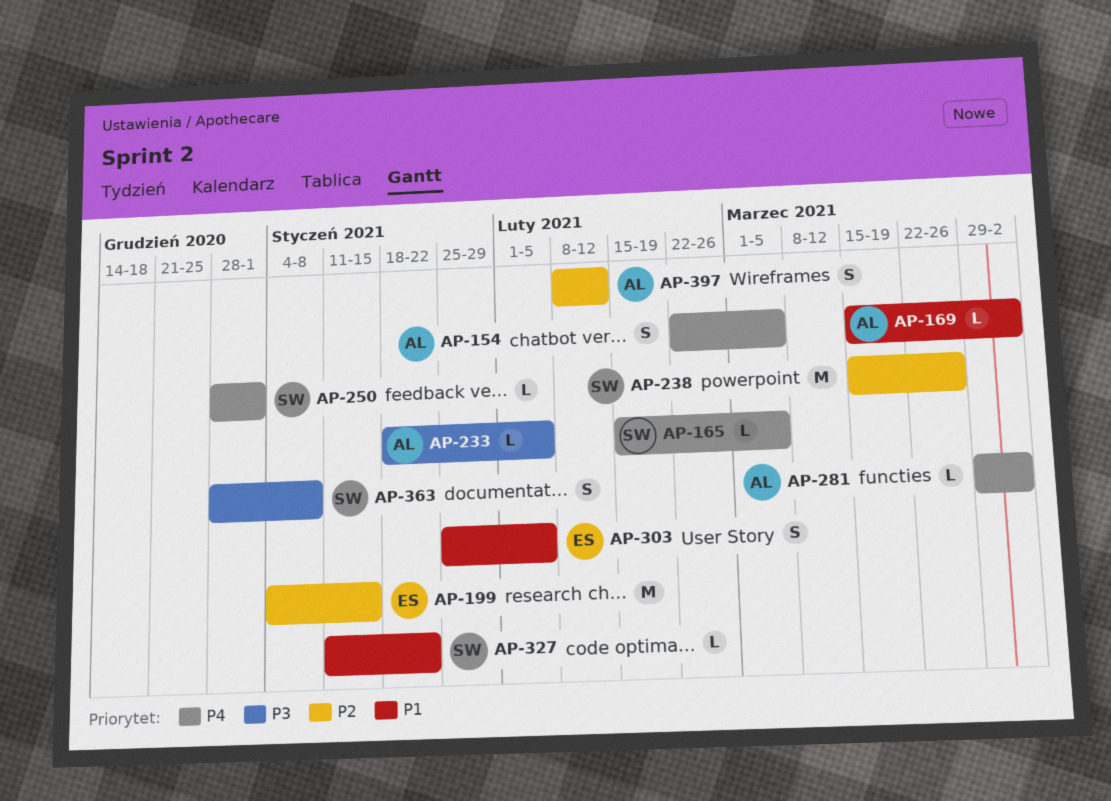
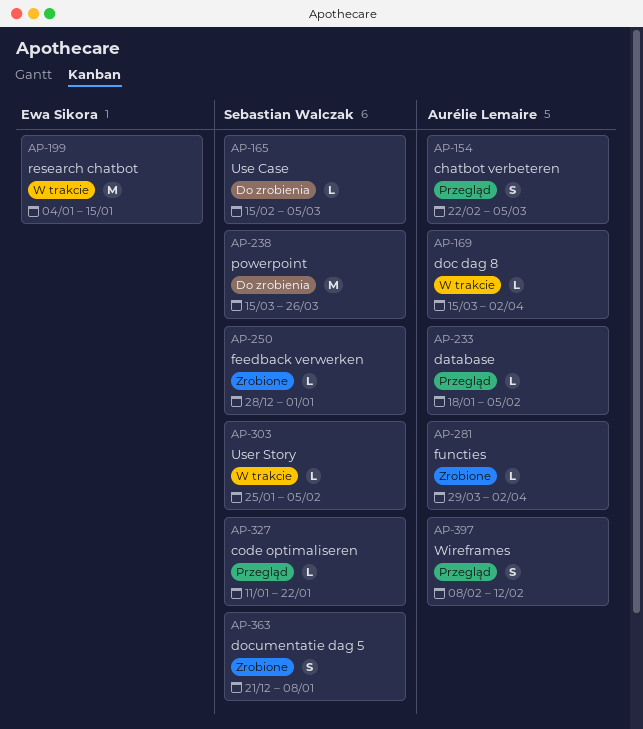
AP-303, owner: Ewa Sikora -> Sebastian Walczak
AP-303, estimate: S -> L
AP-363, start: Dec 28 -> Dec 21

